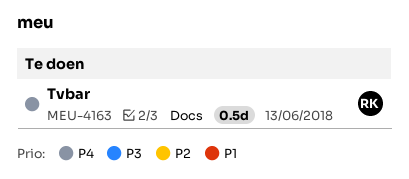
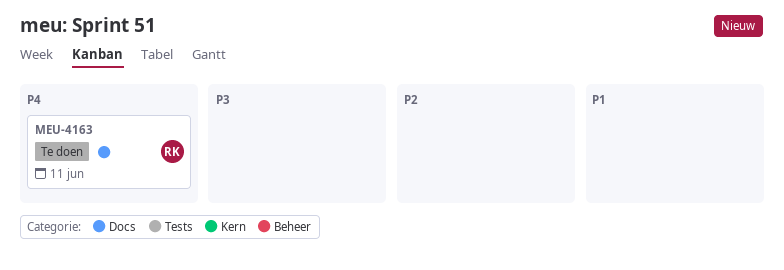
MEU-4163, due: Jun 13 -> Jun 11

